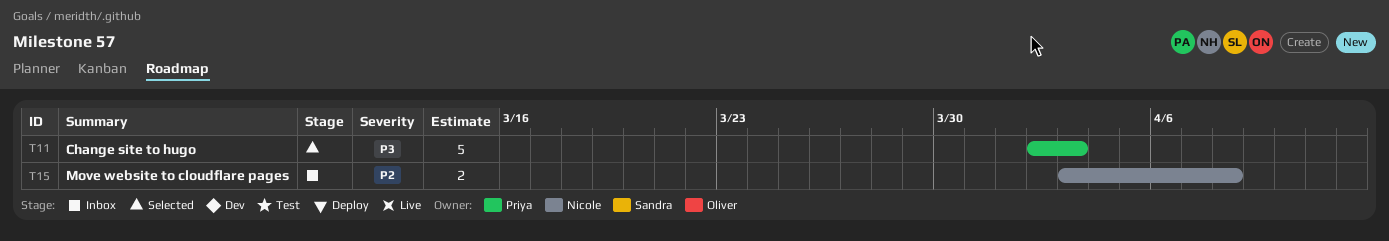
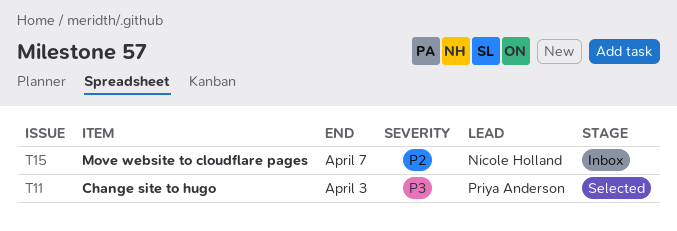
T15, due: Apr 8 -> Apr 7

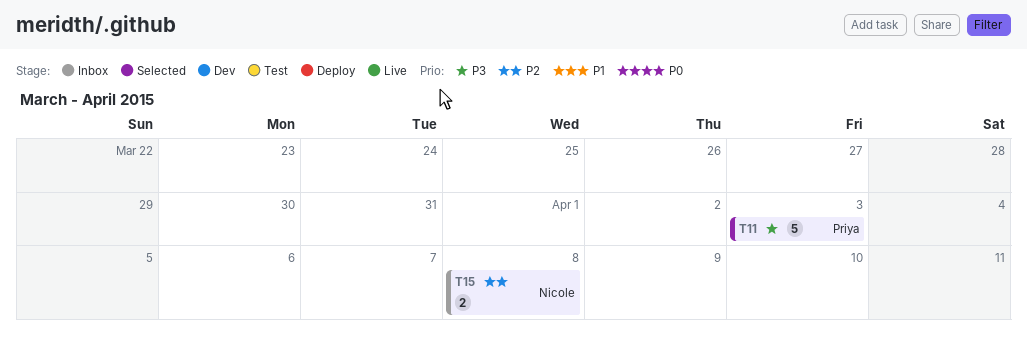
T15, due: Apr 7 -> Apr 8

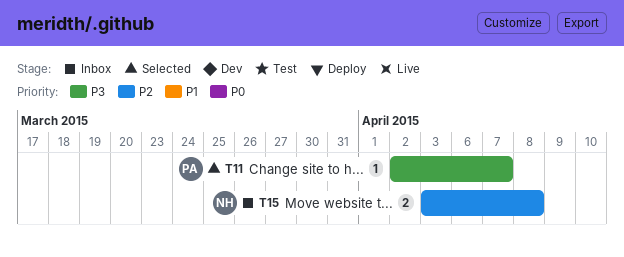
T11, estimate: 5 -> 1
T11, due: Apr 3 -> Apr 7

